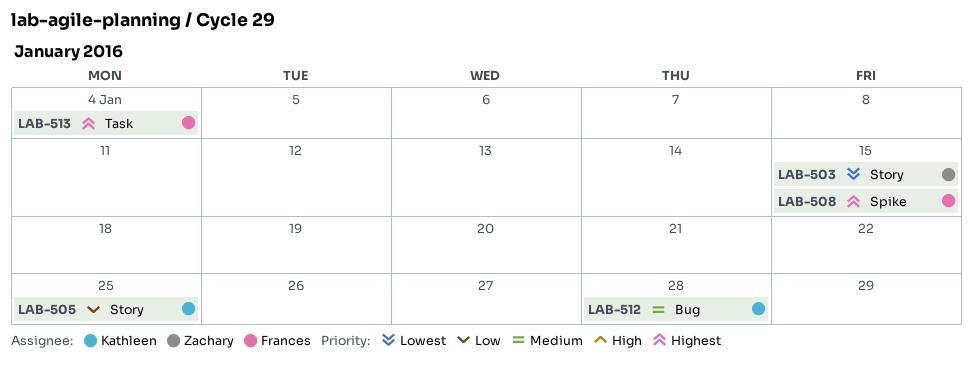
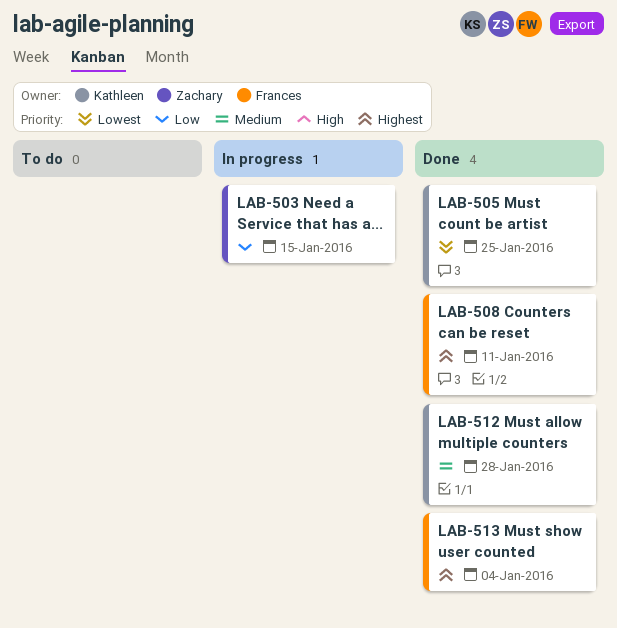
LAB-503, priority: Lowest -> Low
LAB-505, priority: Low -> Lowest
LAB-508, due: Jan 15 -> Jan 11

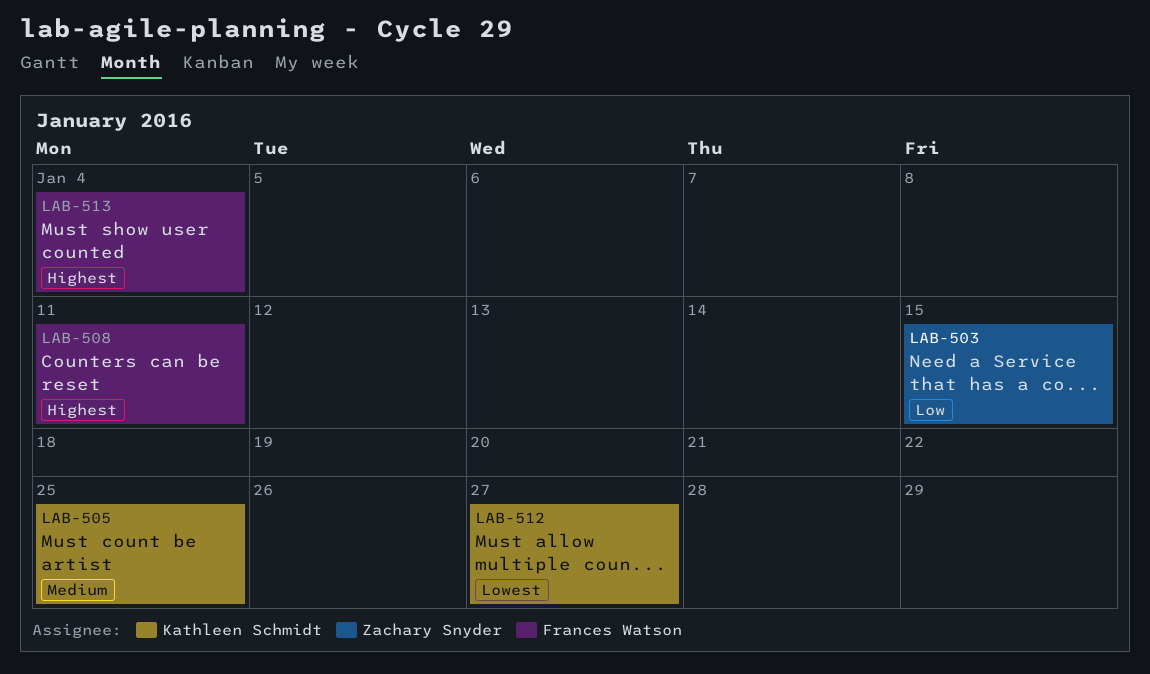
LAB-505, priority: Lowest -> Medium
LAB-512, priority: Medium -> Lowest
LAB-512, due: Jan 28 -> Jan 27

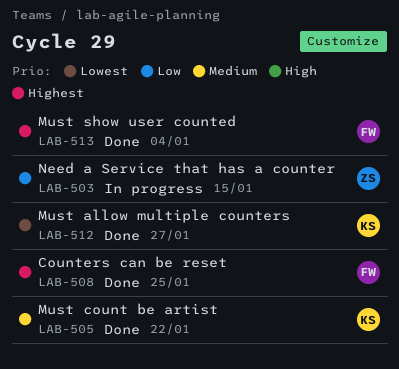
LAB-505, due: Jan 25 -> Jan 22
LAB-508, due: Jan 11 -> Jan 25

